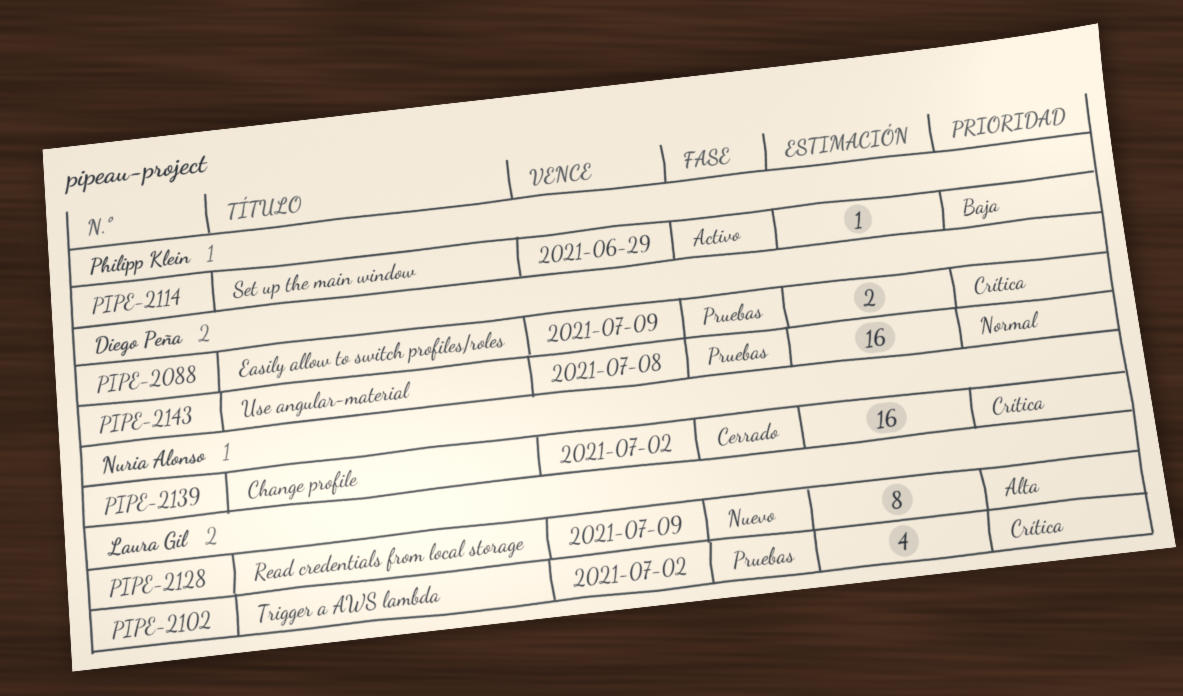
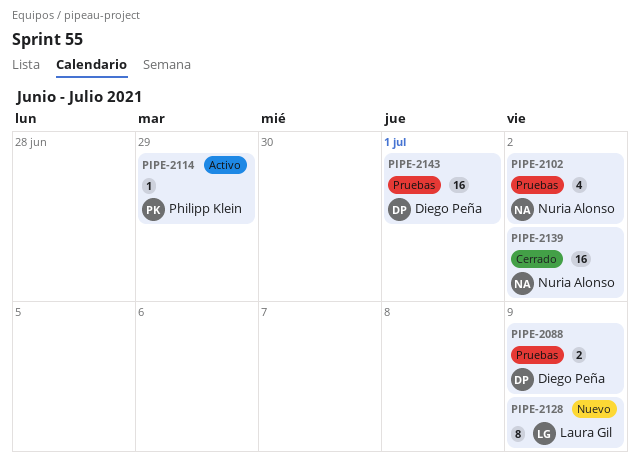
PIPE-2102, owner: Laura Gil -> Nuria Alonso
PIPE-2143, due: Jul 8 -> Jul 1

